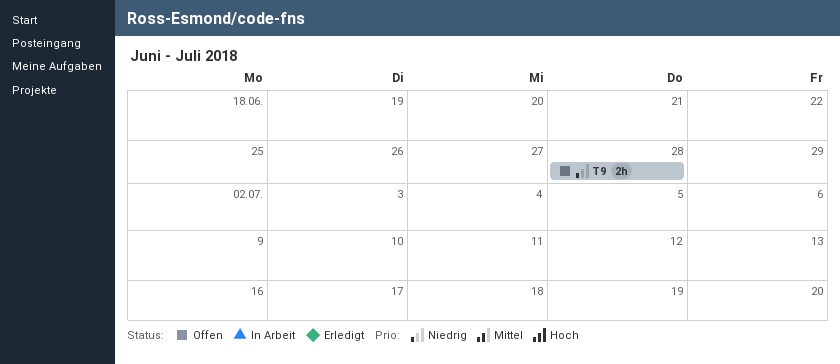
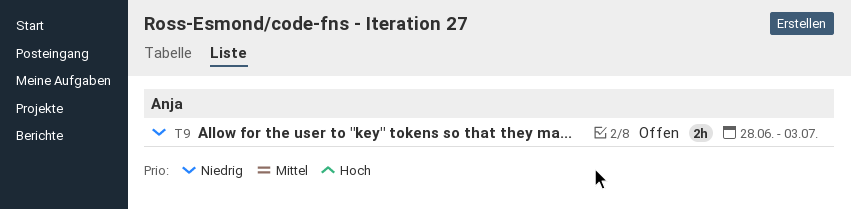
T9, due: Jun 28 -> Jul 3

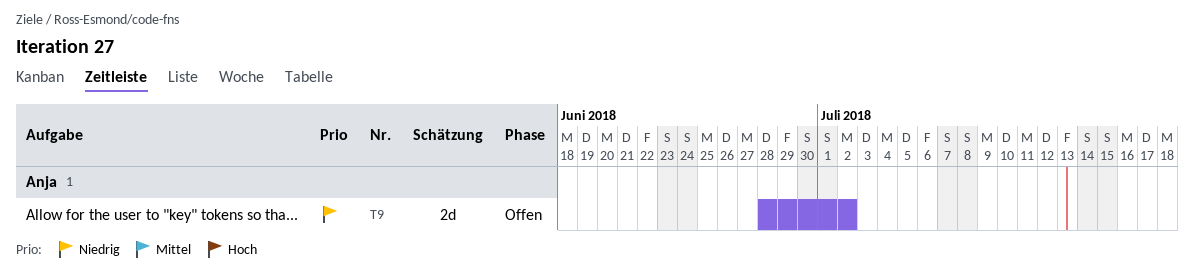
T9, estimate: 2h -> 2d
T9, due: Jul 3 -> Jul 2

